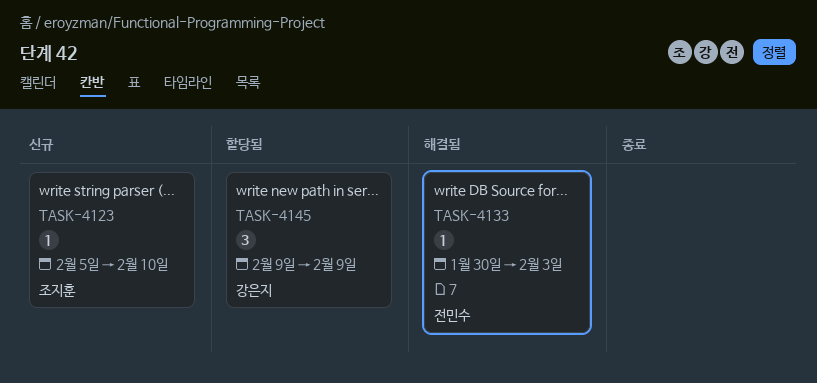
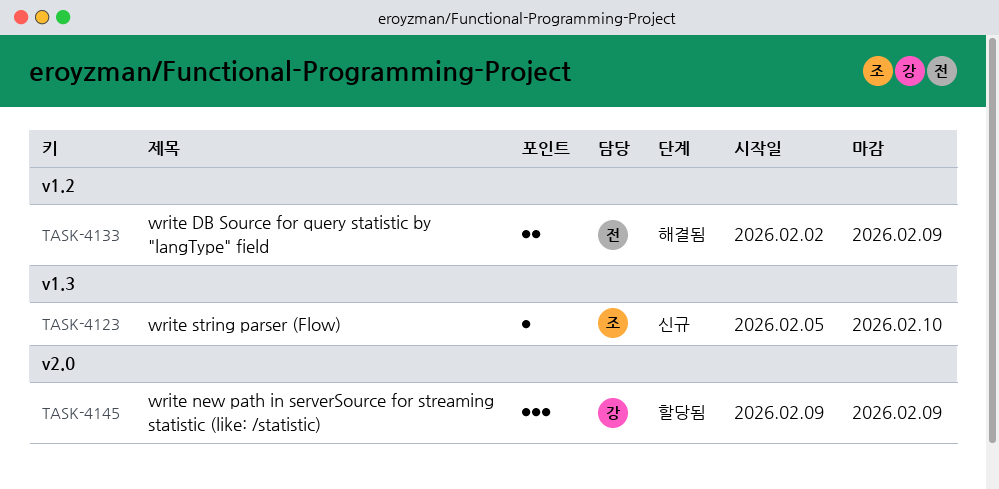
TASK-4133, estimate: 1 -> 2
TASK-4133, start: Jan 30 -> Feb 2
TASK-4133, due: Feb 3 -> Feb 9

